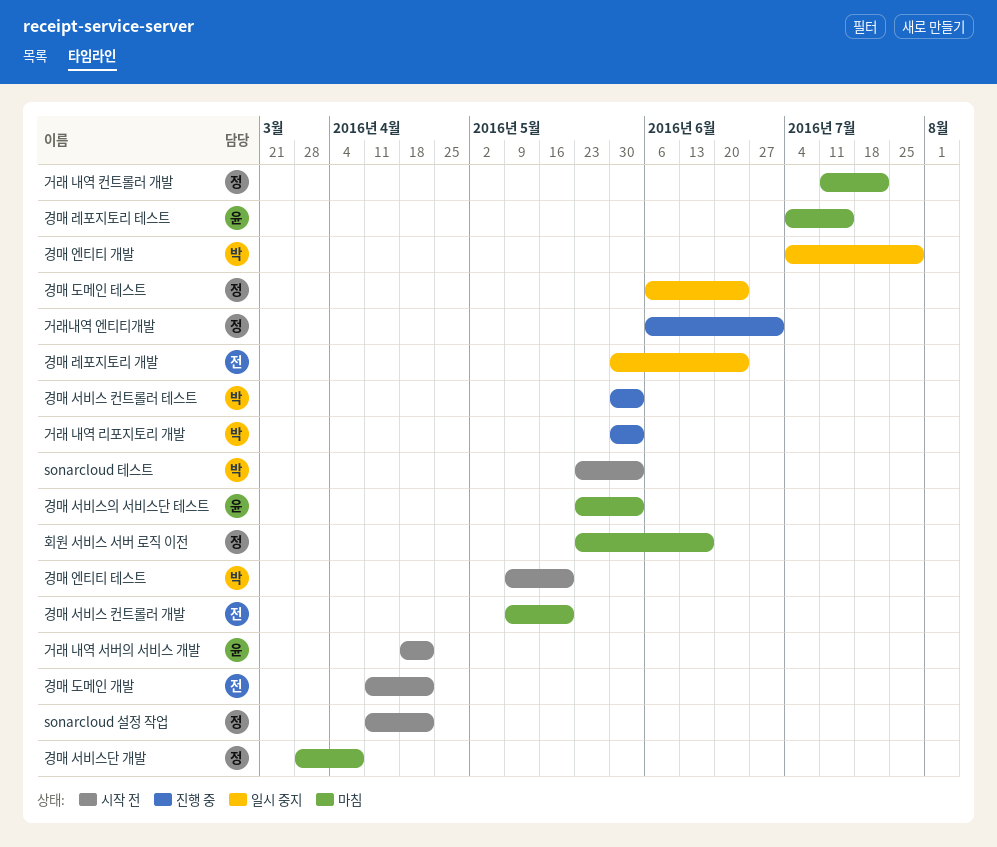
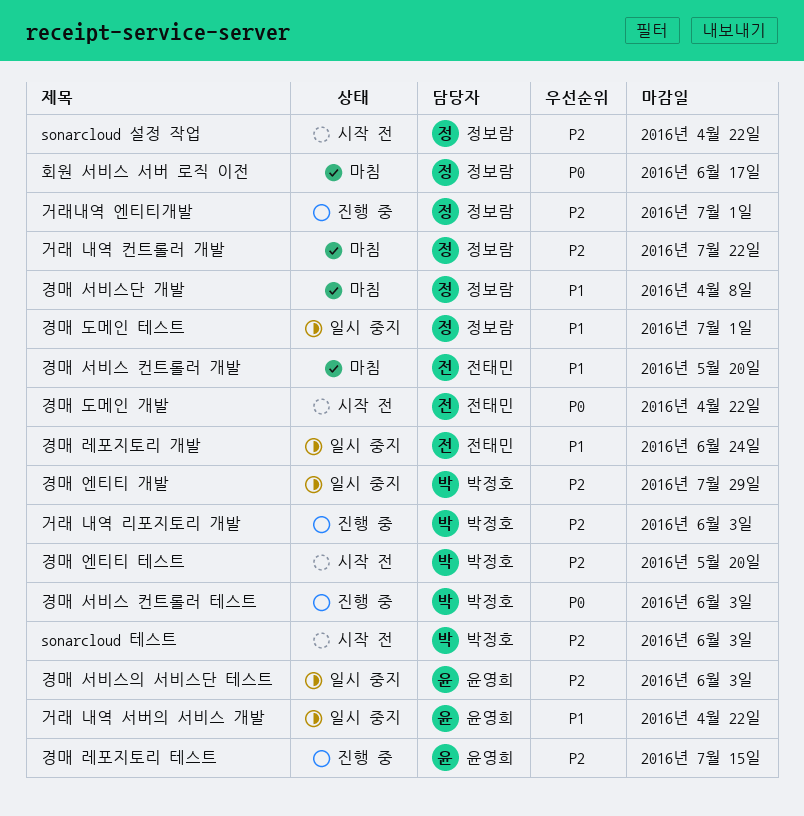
거래 내역 서버의 서비스 개발, status: 시작 전 -> 일시 중지
경매 도메인 테스트, due: Jun 24 -> Jul 1
경매 레포지토리 테스트, status: 마침 -> 진행 중
경매 서비스의 서비스단 테스트, status: 마침 -> 일시 중지

